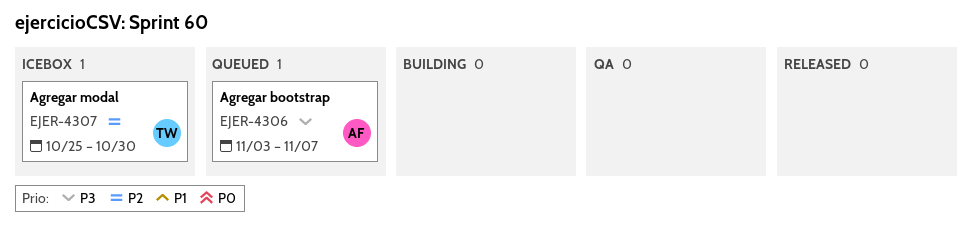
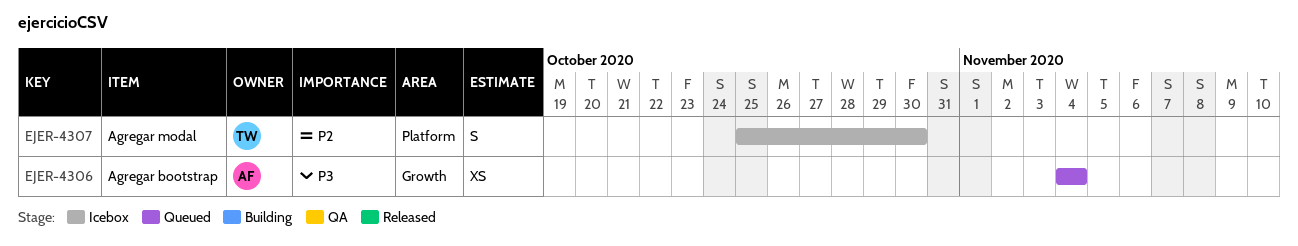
EJER-4306, start: Nov 3 -> Nov 4
EJER-4306, due: Nov 7 -> Nov 4

